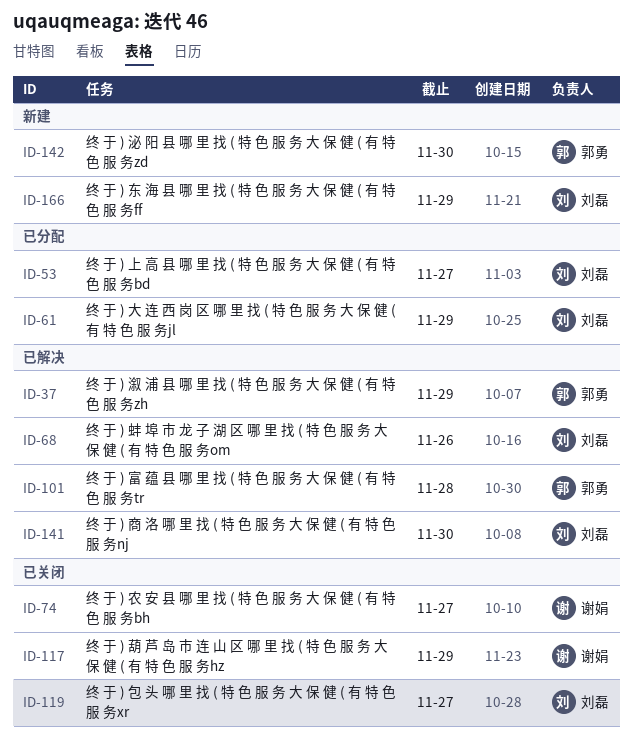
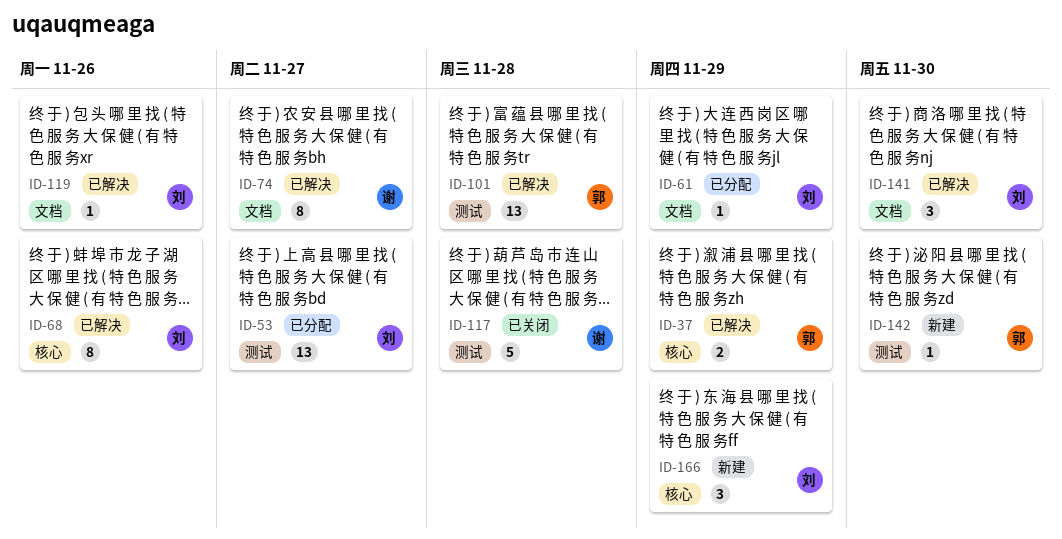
ID-74, status: 已关闭 -> 已解决
ID-117, due: Nov 29 -> Nov 28
ID-119, status: 已关闭 -> 已解决
ID-119, due: Nov 27 -> Nov 26

